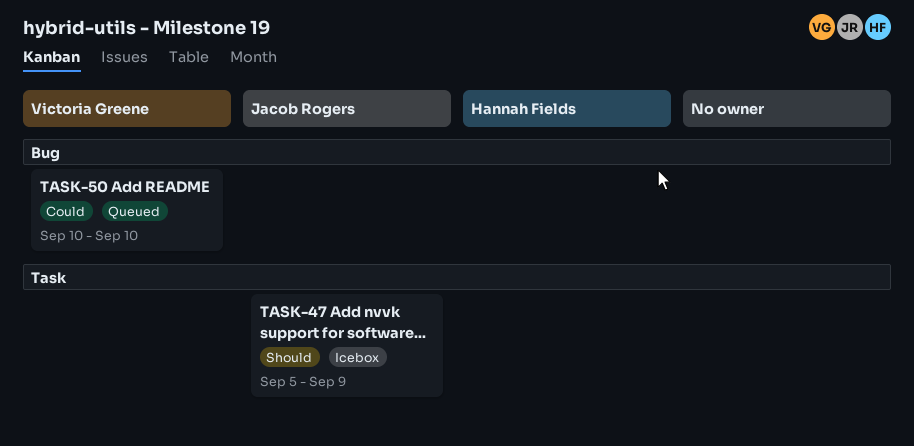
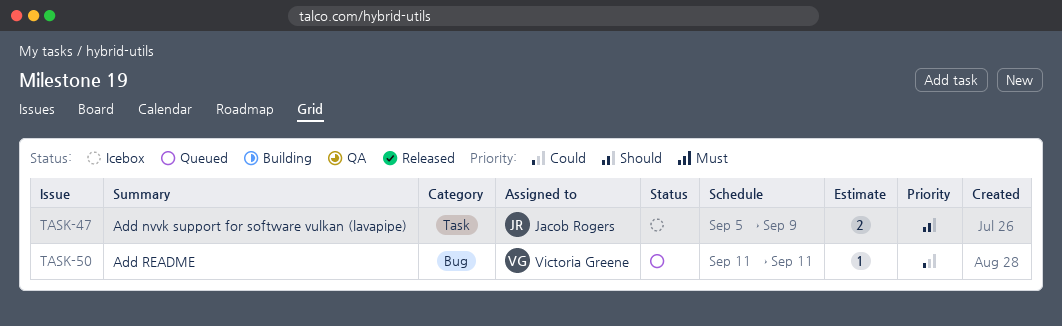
TASK-50, start: Sep 10 -> Sep 11
TASK-50, due: Sep 10 -> Sep 11

